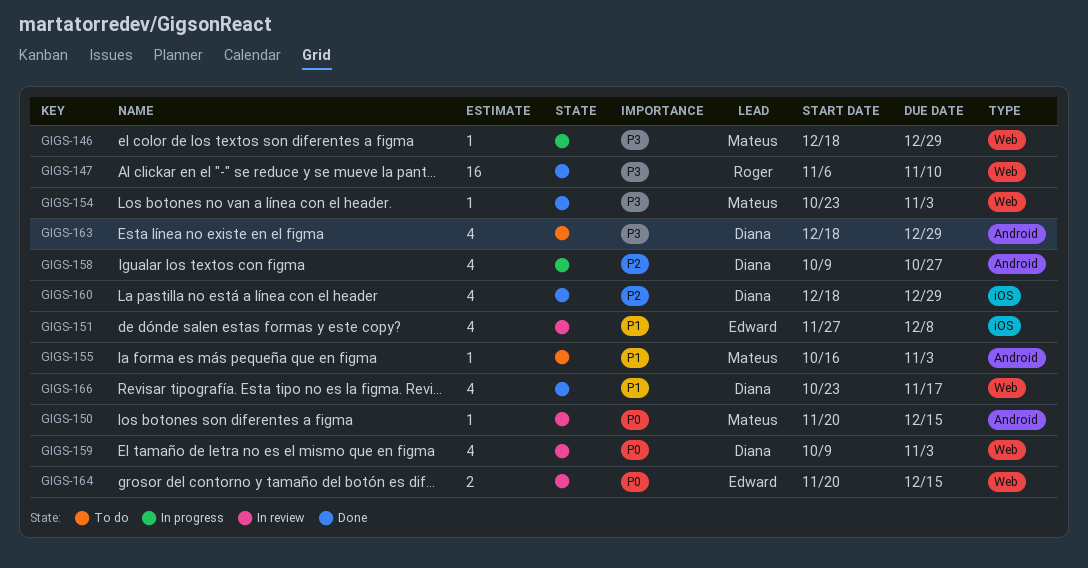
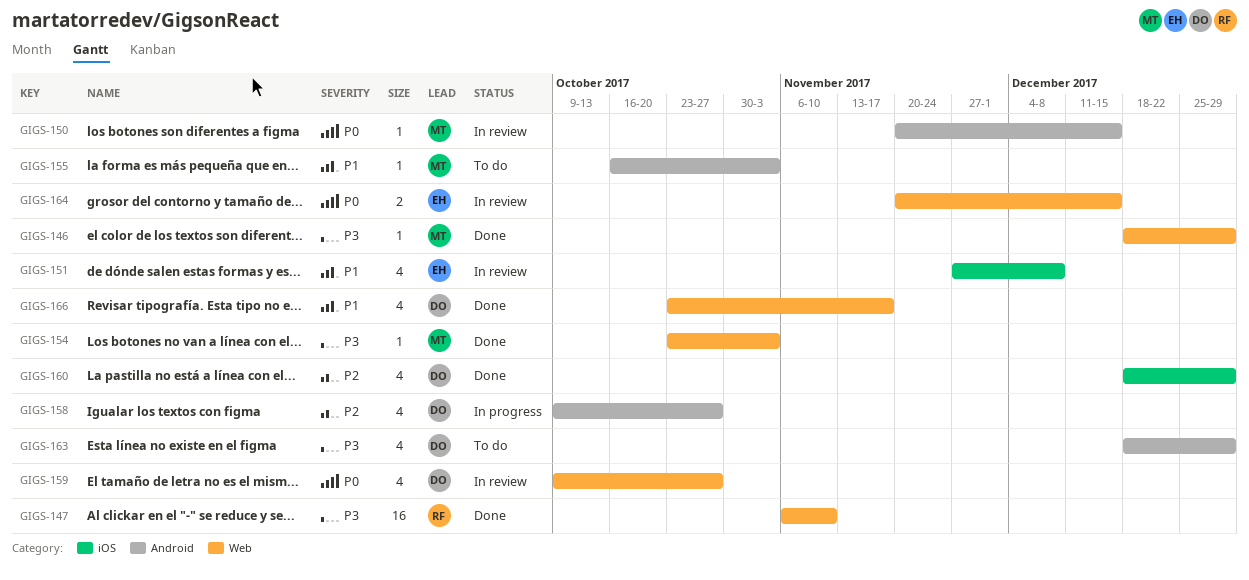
GIGS-146, status: In progress -> Done
GIGS-159, due: Nov 3 -> Oct 27

